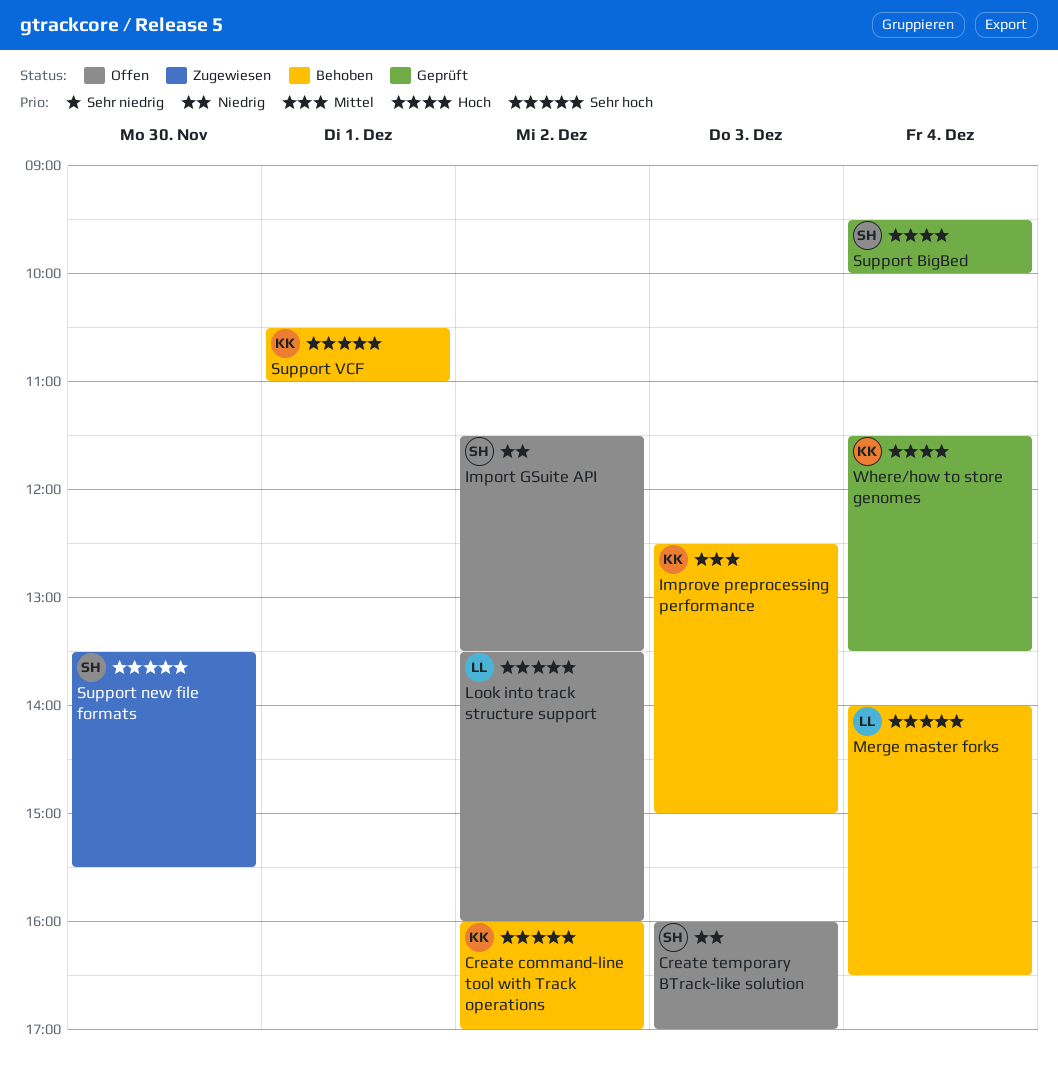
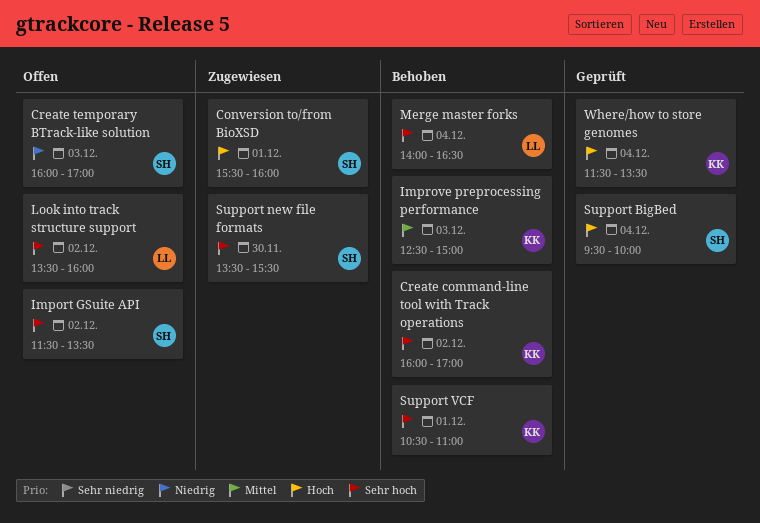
Conversion to/from BioXSD: none -> present
Import GSuite API, priority: Niedrig -> Sehr hoch

